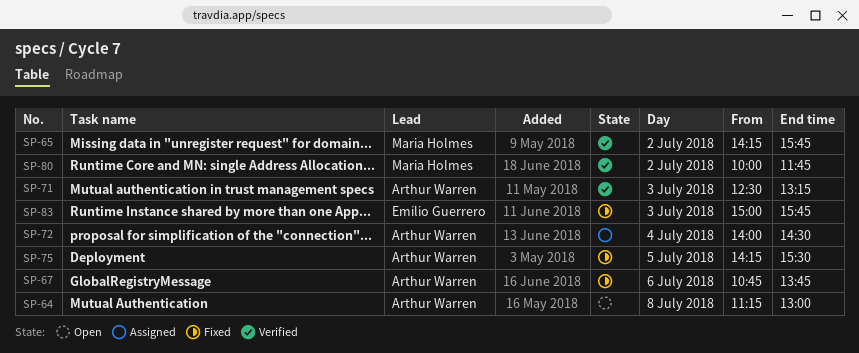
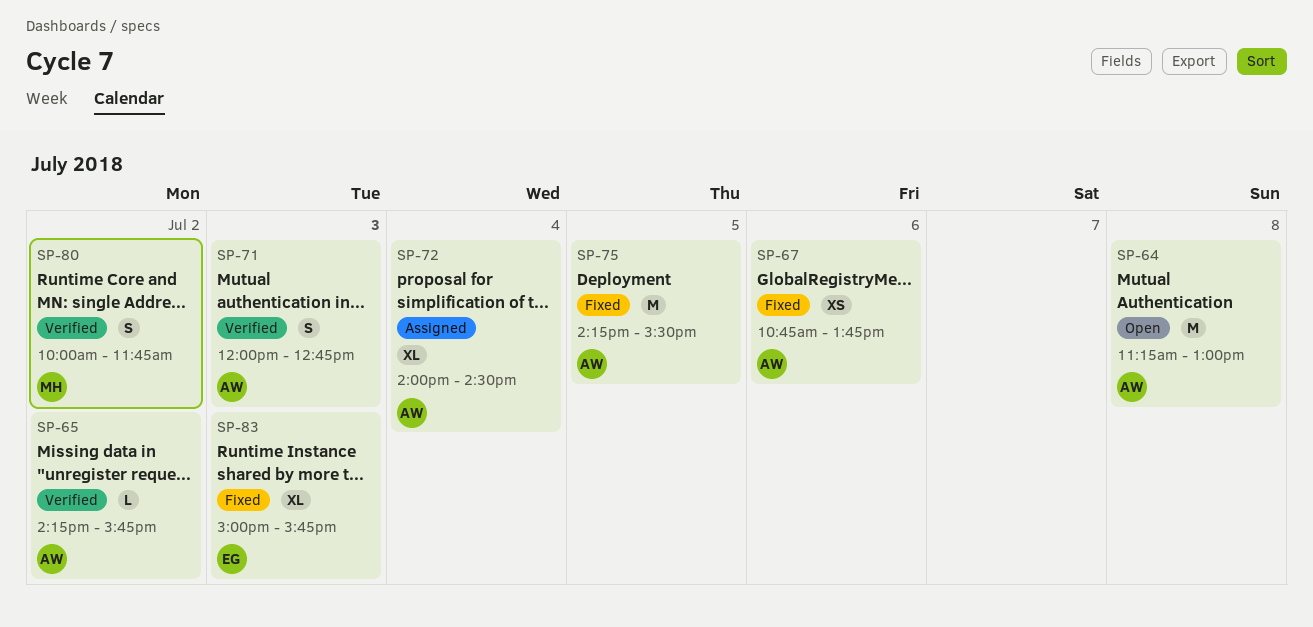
SP-65, owner: Maria Holmes -> Arthur Warren
SP-71, begins: 12:30 -> 12:00
SP-71, ends: 13:15 -> 12:45

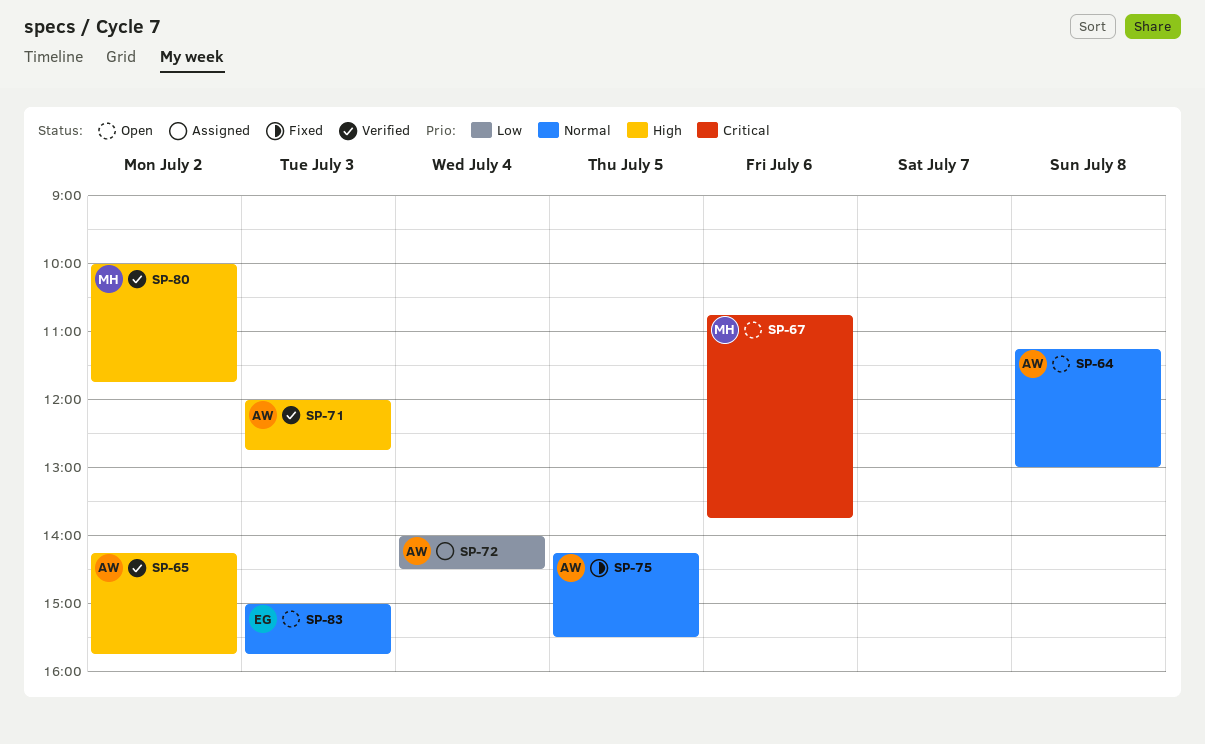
SP-67, status: Fixed -> Open
SP-67, owner: AW -> MH
SP-83, status: Fixed -> Open

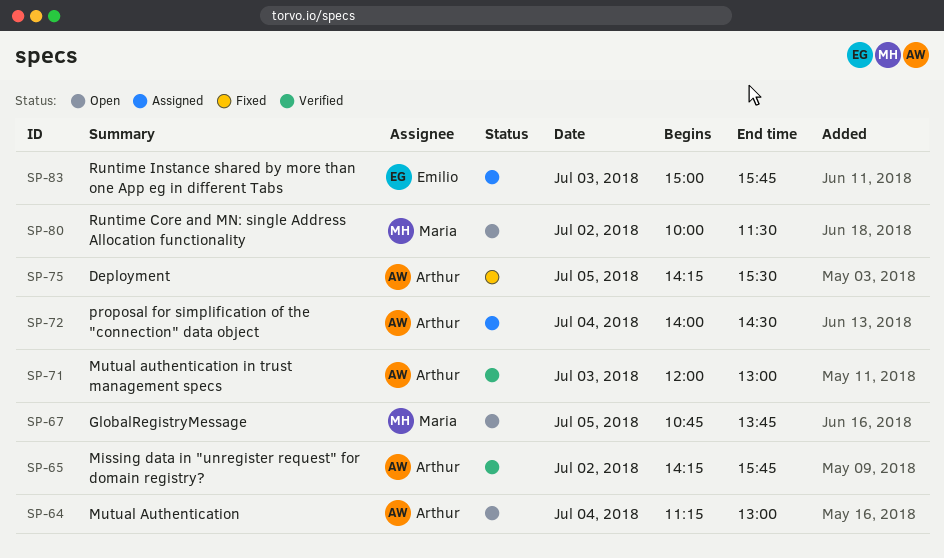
SP-64, day: Jul 8 -> Jul 4
SP-67, day: Jul 6 -> Jul 5
SP-71, ends: 12:45 -> 13:00
SP-80, status: Verified -> Open
SP-80, ends: 11:45 -> 11:30
SP-83, status: Open -> Assigned

